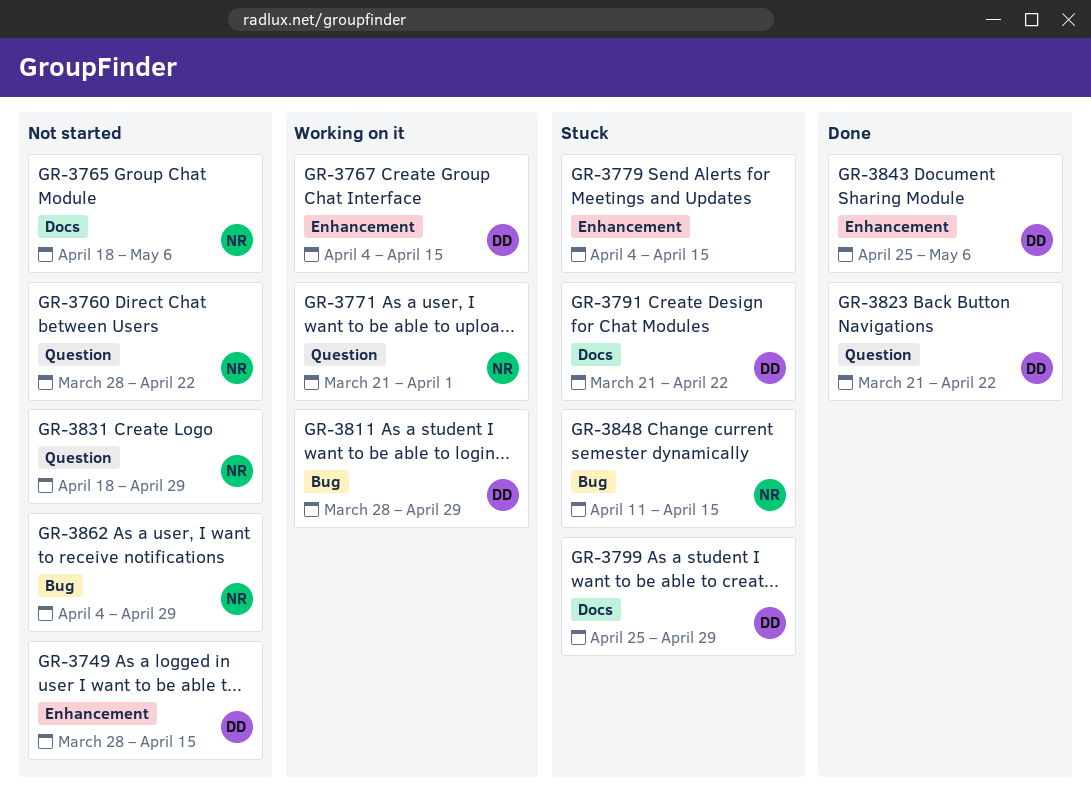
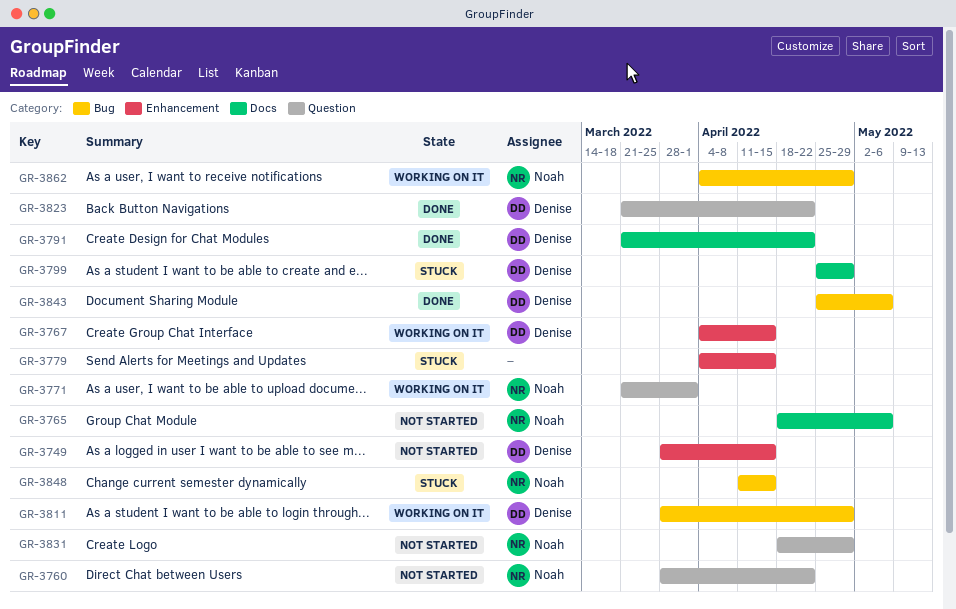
GR-3791, status: Stuck -> Done
GR-3843, label: Enhancement -> Bug
GR-3862, status: Not started -> Working on it

